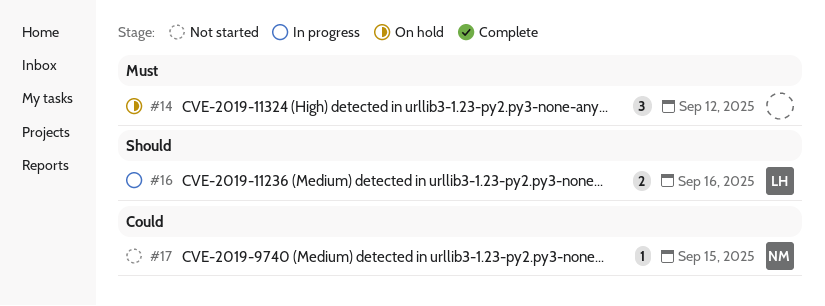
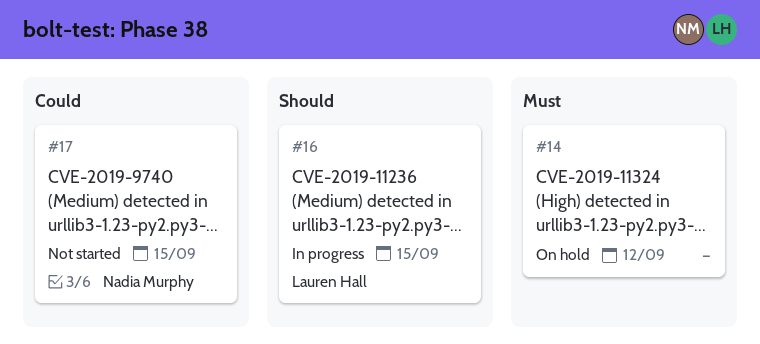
#16, due: Sep 16 -> Sep 15

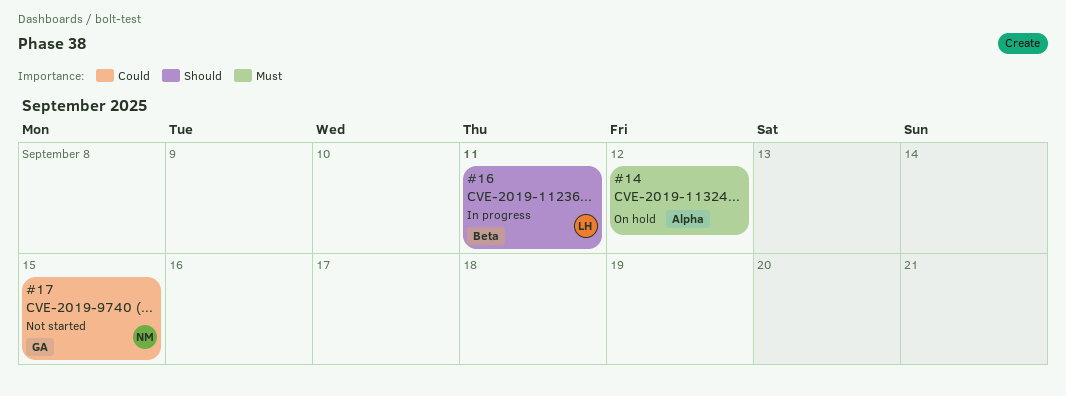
#16, due: Sep 15 -> Sep 11

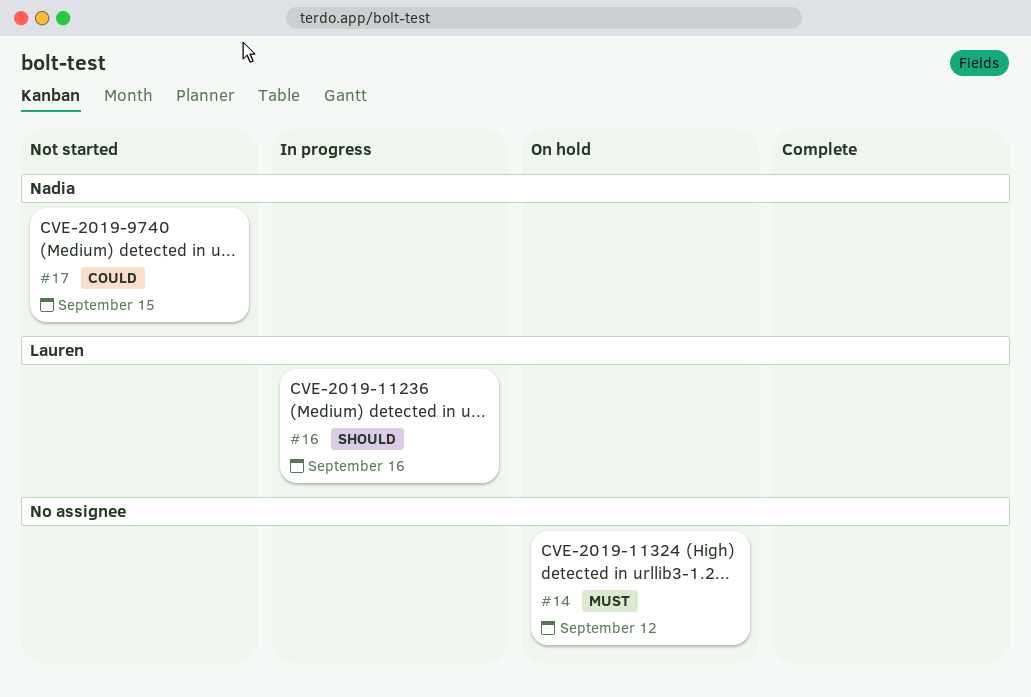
#16, due: Sep 11 -> Sep 16

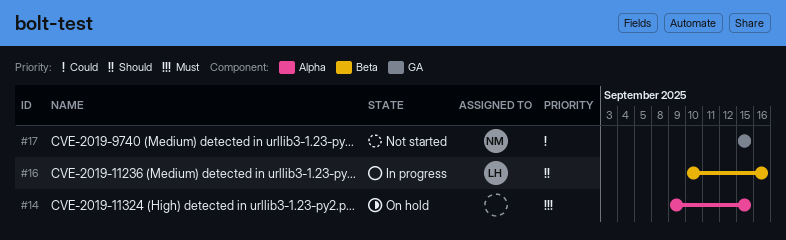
#14, due: Sep 12 -> Sep 15

